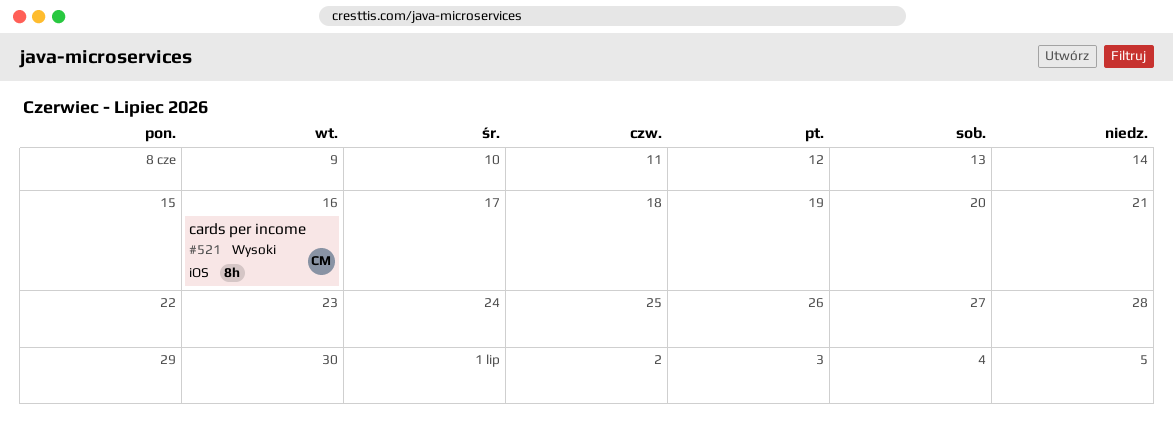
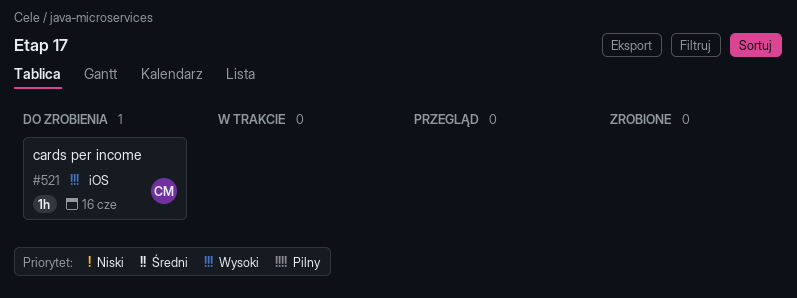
#521, estimate: 8h -> 1h

